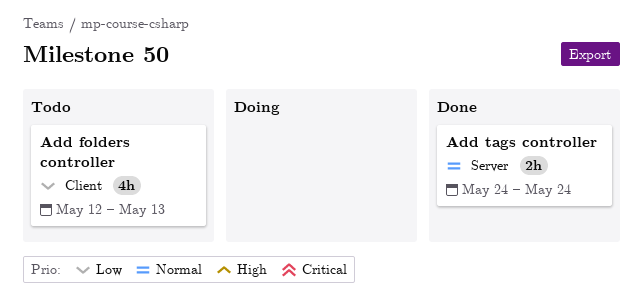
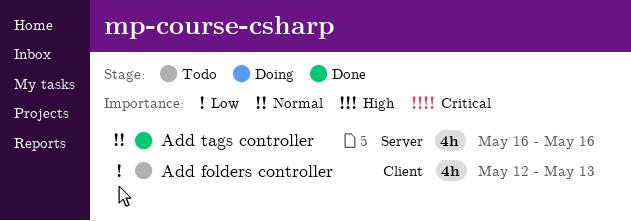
Add tags controller, estimate: 2h -> 4h
Add tags controller, start: May 24 -> May 16
Add tags controller, due: May 24 -> May 16

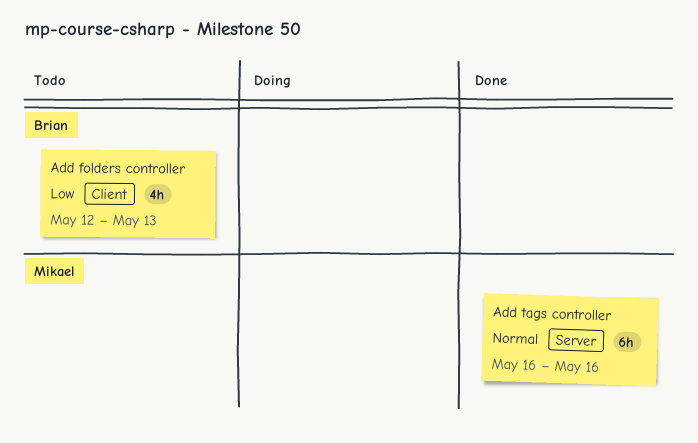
Add tags controller, estimate: 4h -> 6h

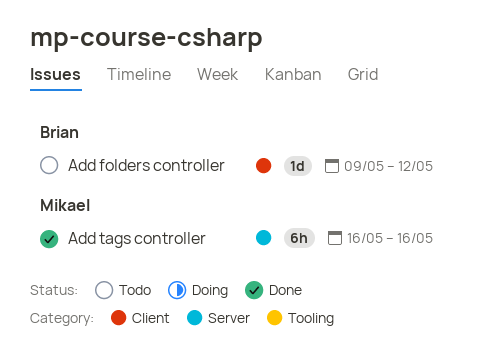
Add folders controller, estimate: 4h -> 1d
Add folders controller, start: May 12 -> May 9
Add folders controller, due: May 13 -> May 12

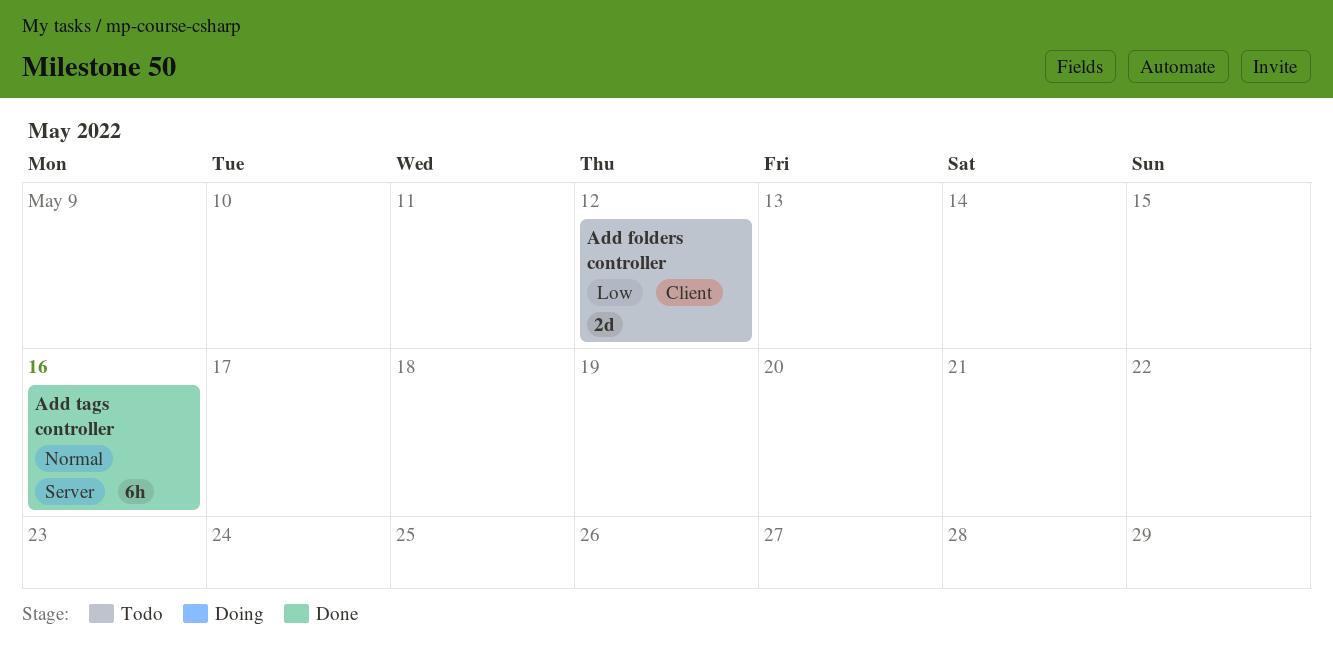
Add folders controller, estimate: 1d -> 2d

